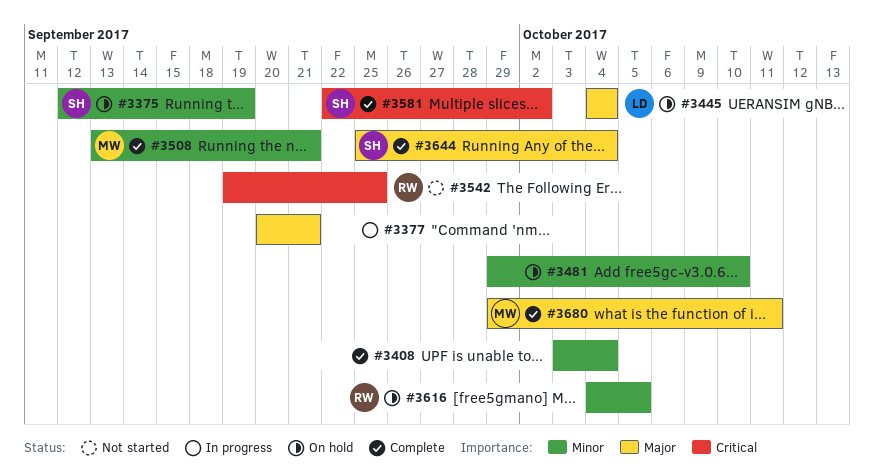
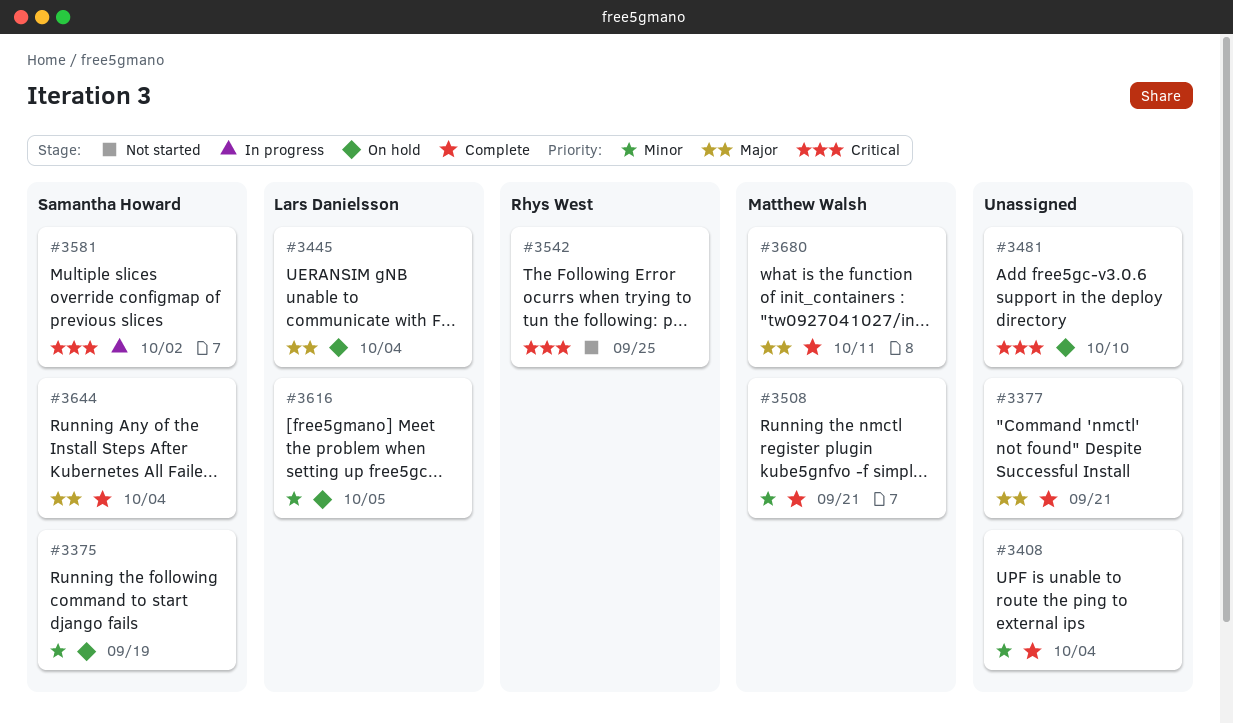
#3377, status: In progress -> Complete
#3481, priority: Minor -> Critical
#3581, status: Complete -> In progress
#3616, owner: Rhys West -> Lars Danielsson

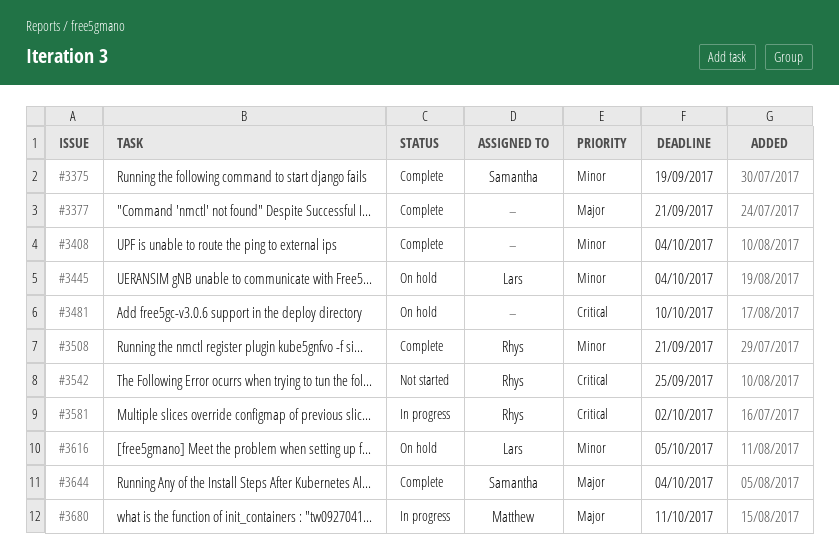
#3375, status: On hold -> Complete
#3445, priority: Major -> Minor
#3508, owner: Matthew Walsh -> Rhys West
#3581, owner: Samantha Howard -> Rhys West
#3680, status: Complete -> In progress

